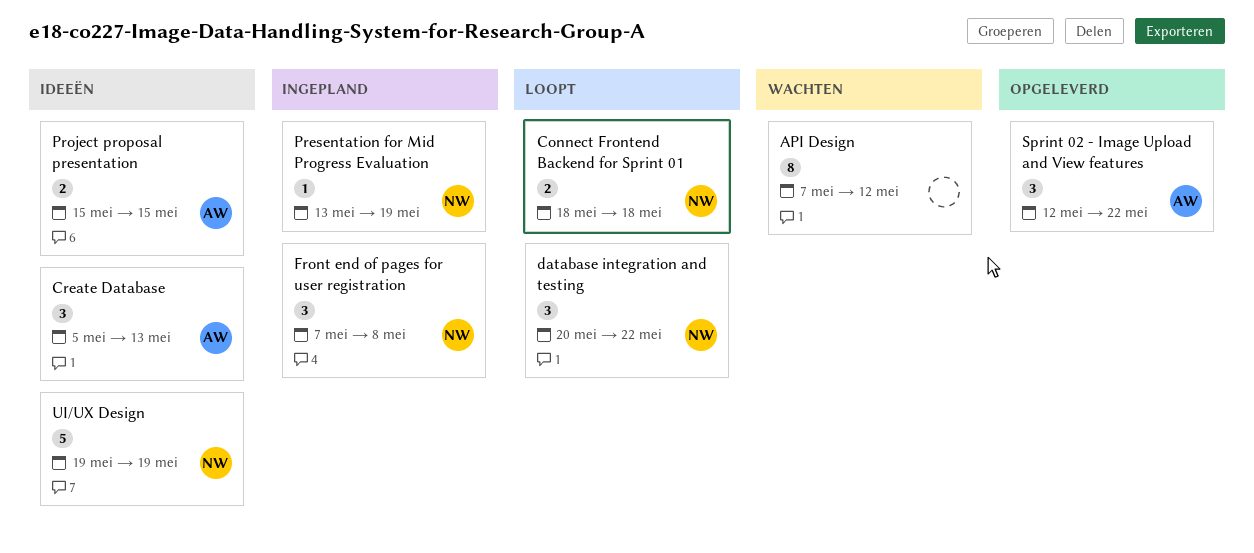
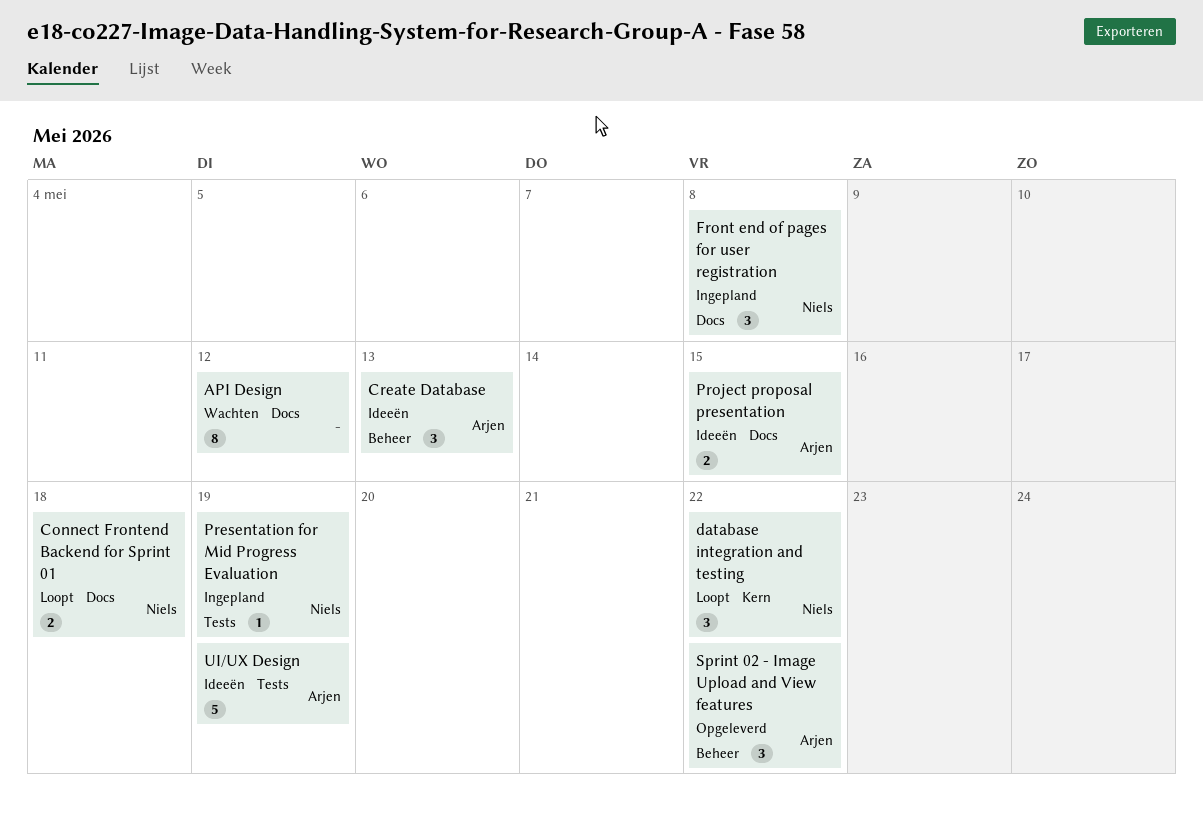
UI/UX Design, owner: Niels -> Arjen

